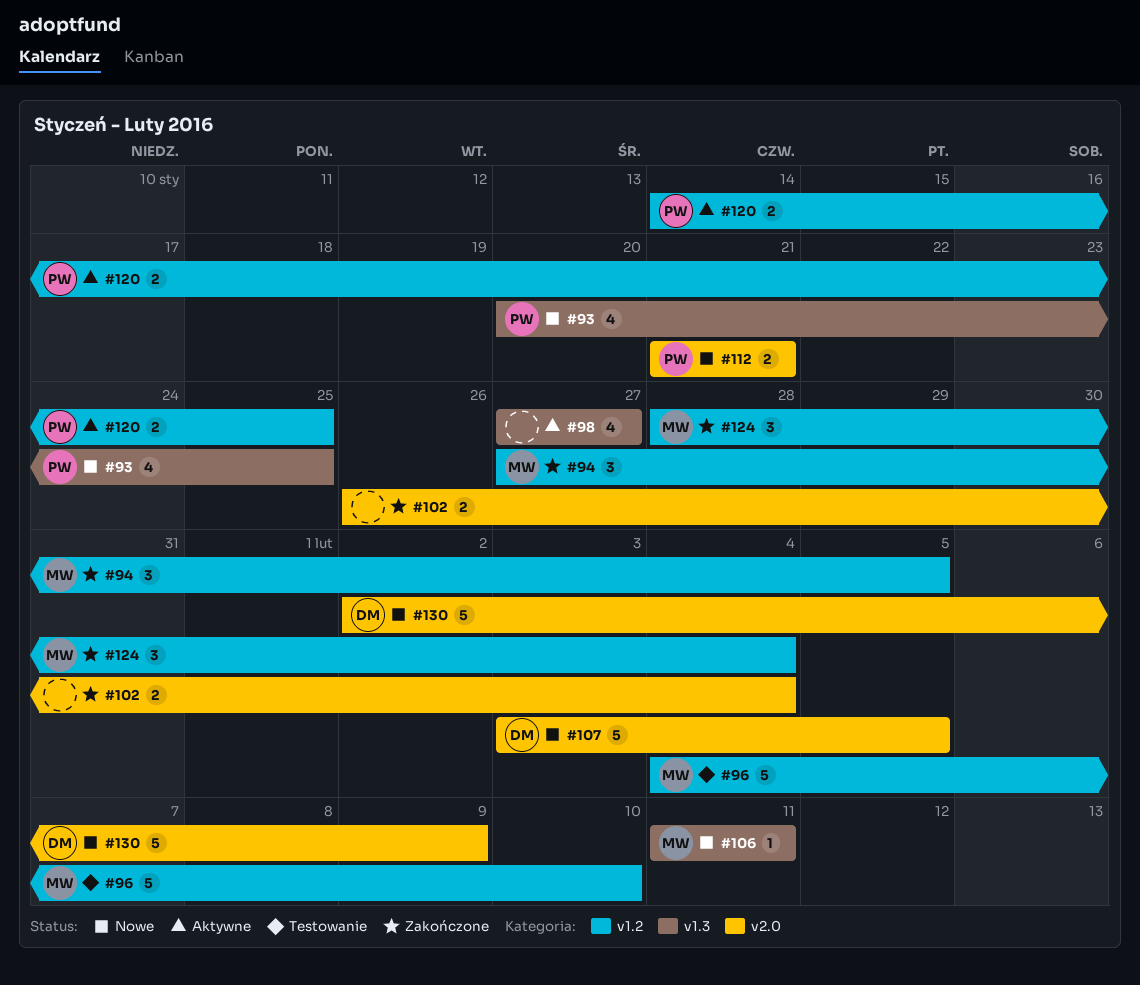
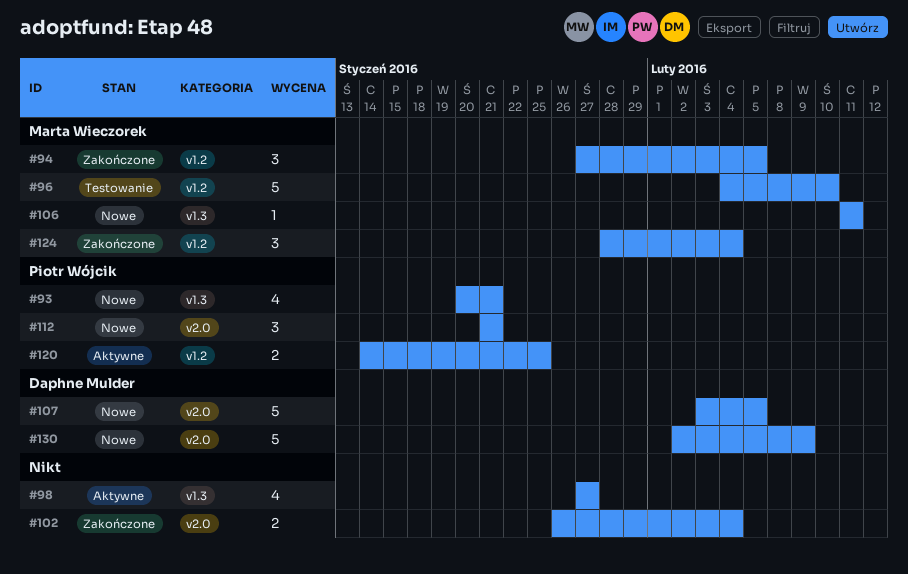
#93, due: Jan 25 -> Jan 21
#112, estimate: 2 -> 3

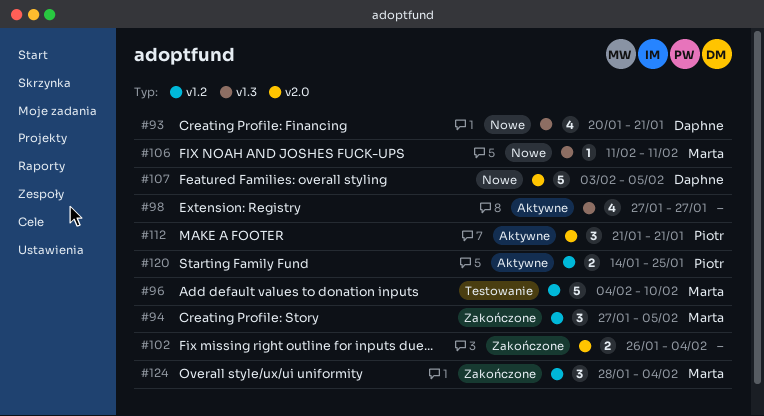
#93, owner: Piotr Wójcik -> Daphne Mulder
#112, status: Nowe -> Aktywne
#130: present -> none

